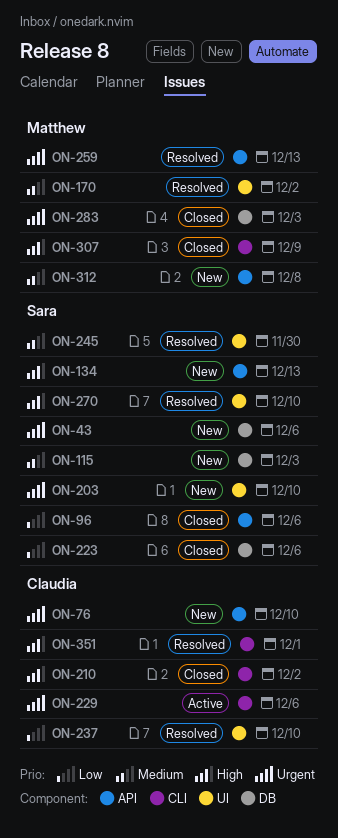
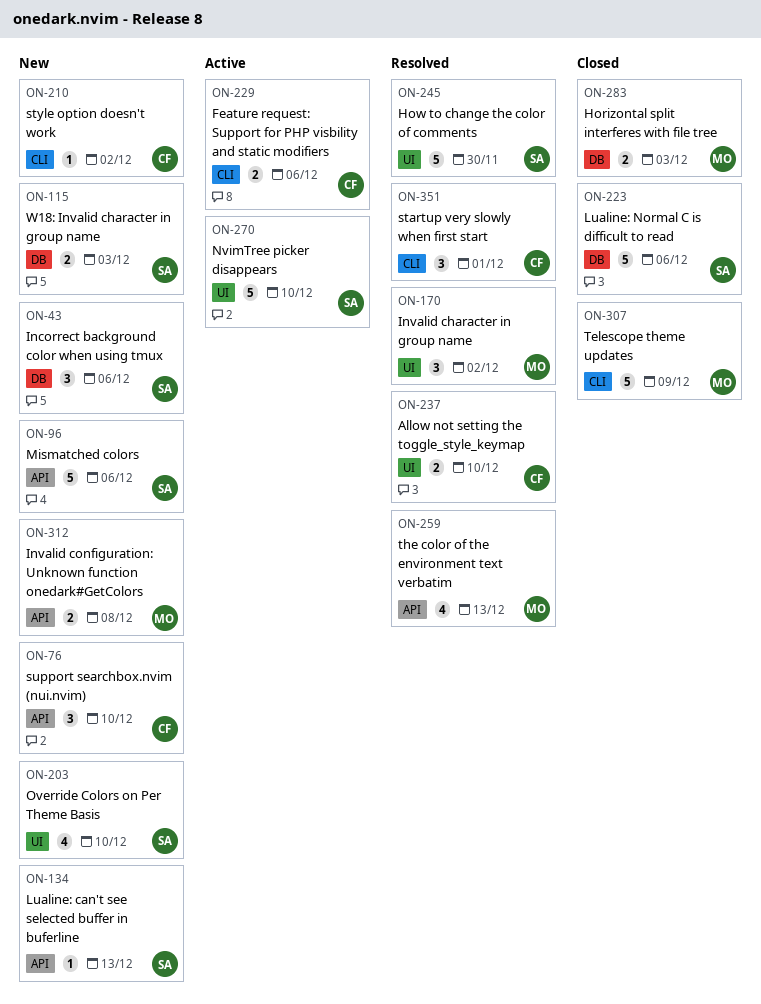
ON-96, status: Closed -> New
ON-210, status: Closed -> New
ON-270, status: Resolved -> Active

